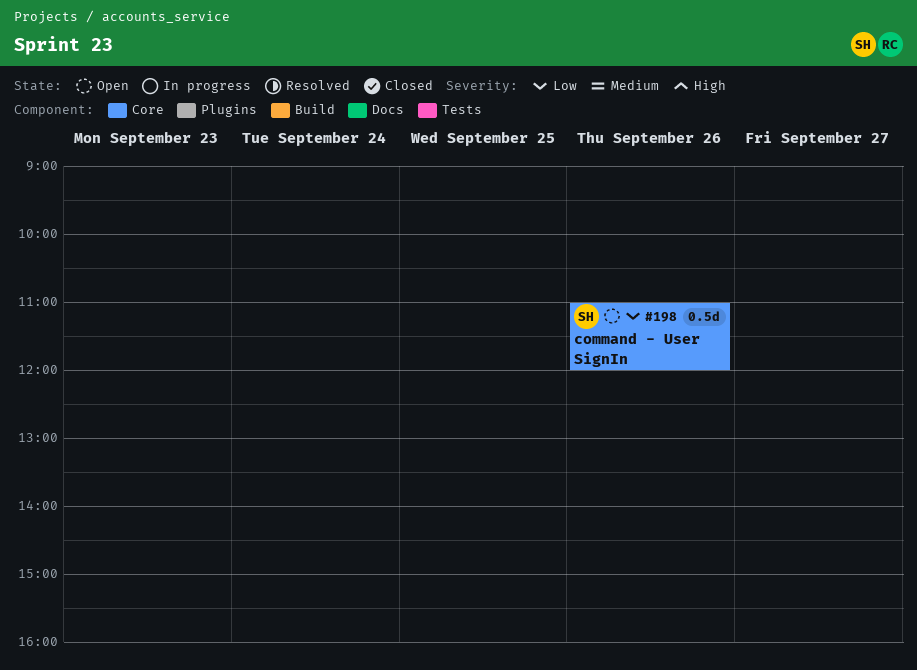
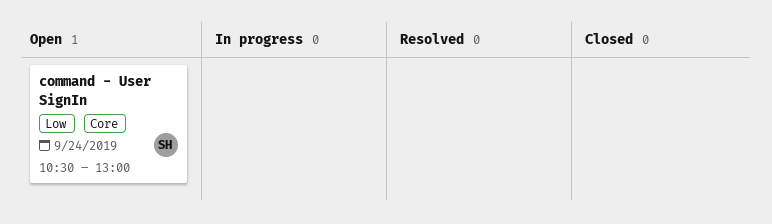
command - User SignIn, day: Sep 26 -> Sep 24
command - User SignIn, begins: 11:00 -> 10:30
command - User SignIn, ends: 12:00 -> 13:00

